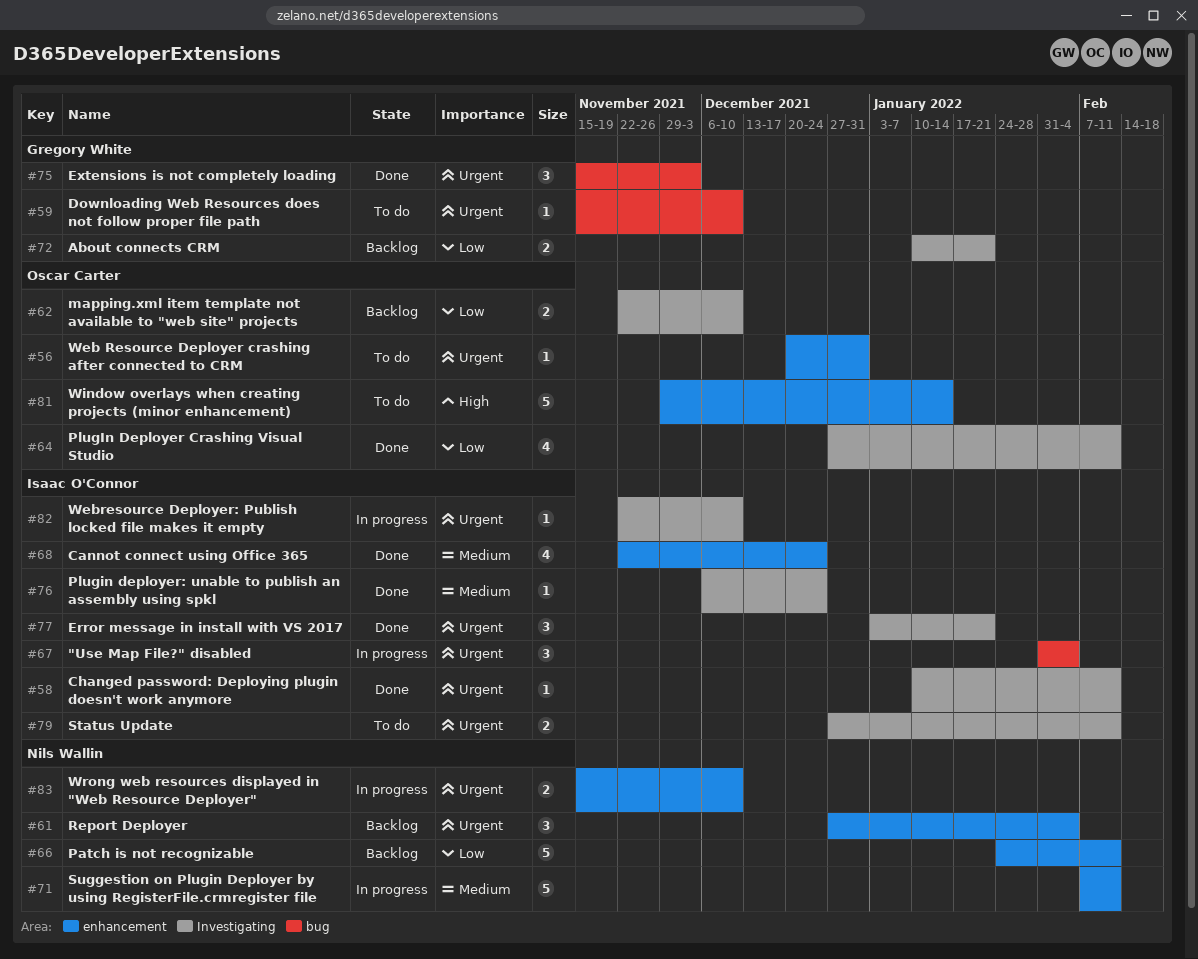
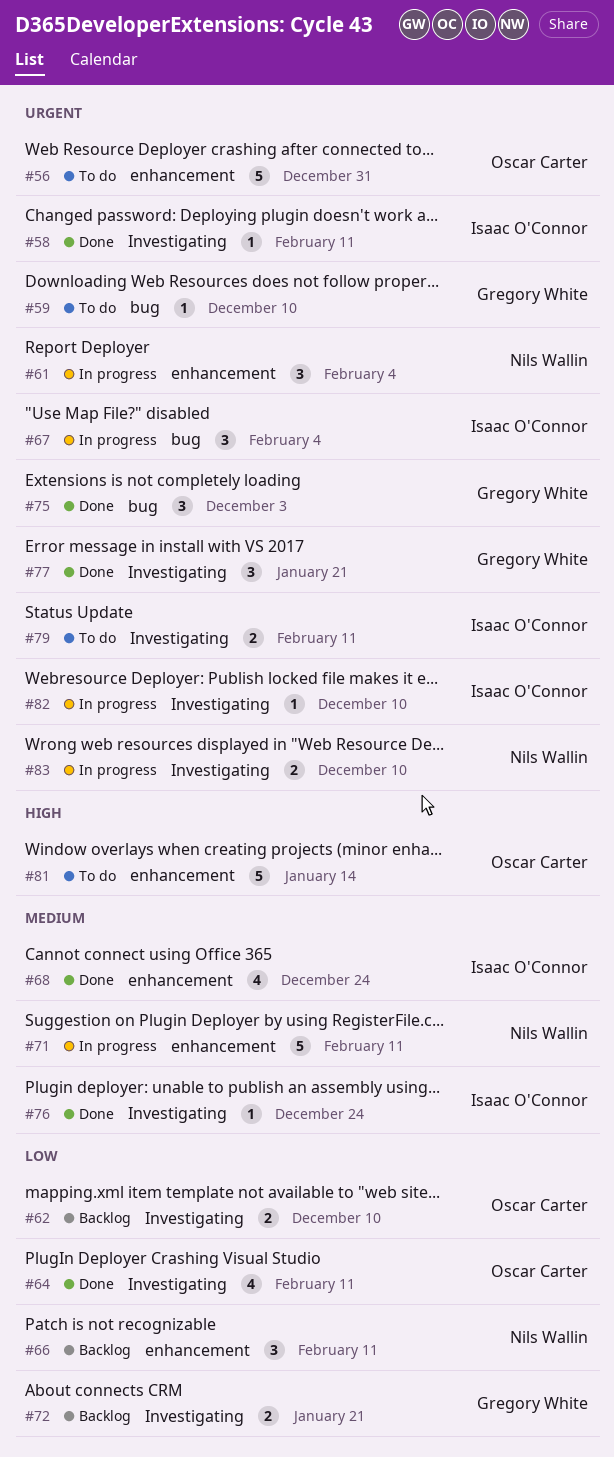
#56, estimate: 1 -> 5
#61, status: Backlog -> In progress
#66, estimate: 5 -> 3
#77, owner: Isaac O'Connor -> Gregory White
#83, label: enhancement -> Investigating

